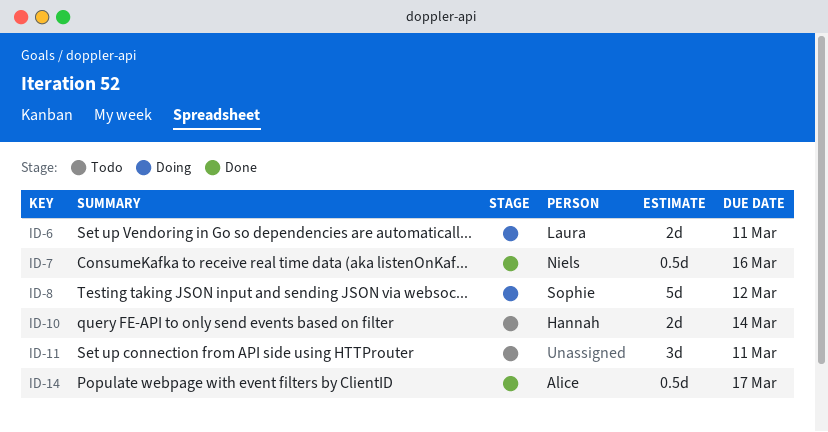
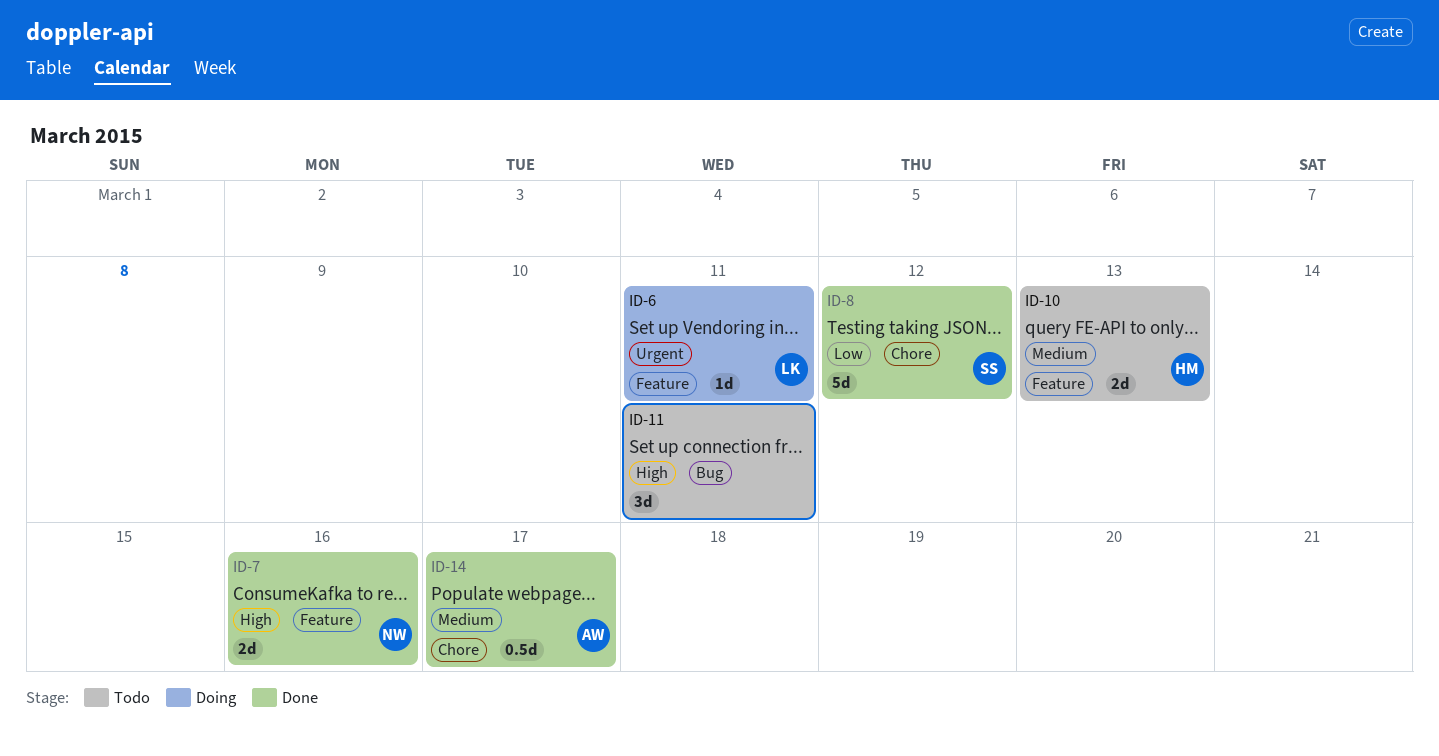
ID-6, estimate: 2d -> 1d
ID-7, estimate: 0.5d -> 2d
ID-8, status: Doing -> Done
ID-10, due: Mar 14 -> Mar 13

